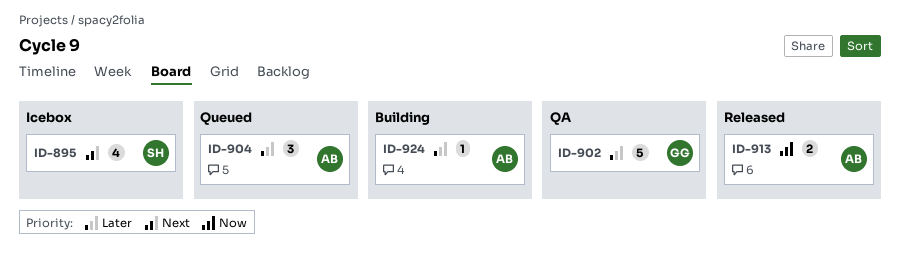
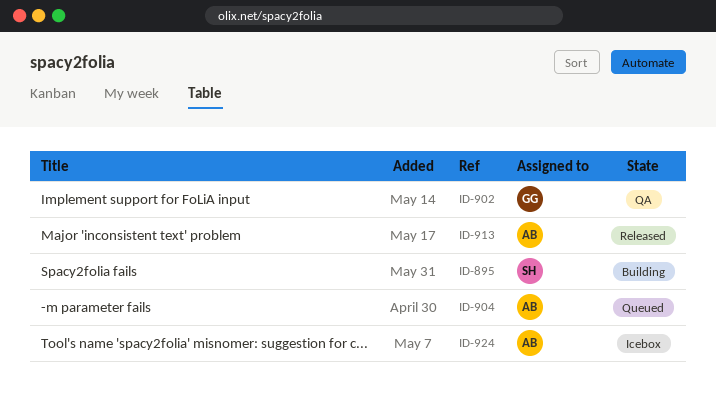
ID-895, status: Icebox -> Building
ID-924, status: Building -> Icebox

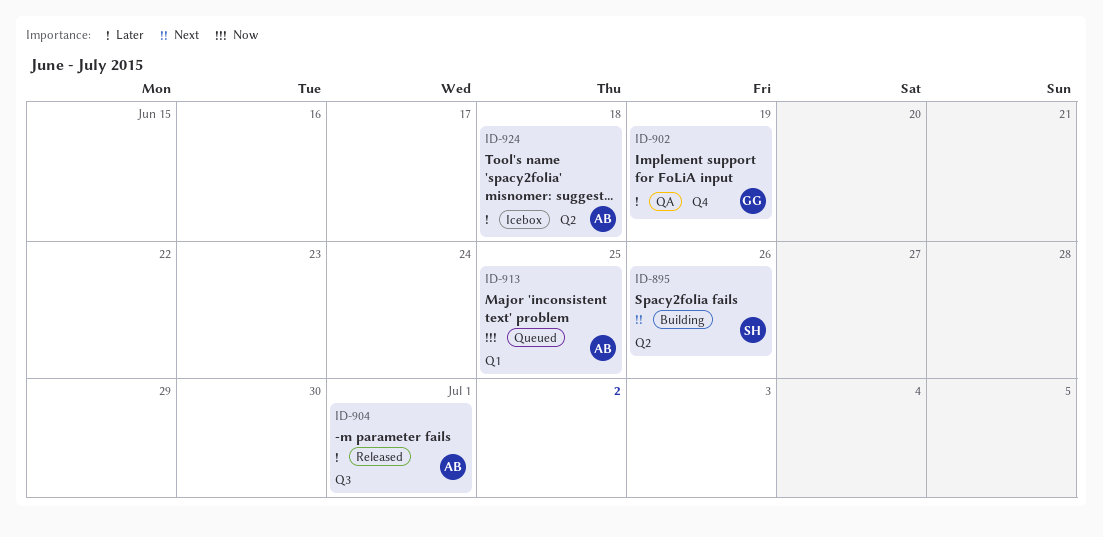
ID-904, status: Queued -> Released
ID-913, status: Released -> Queued

